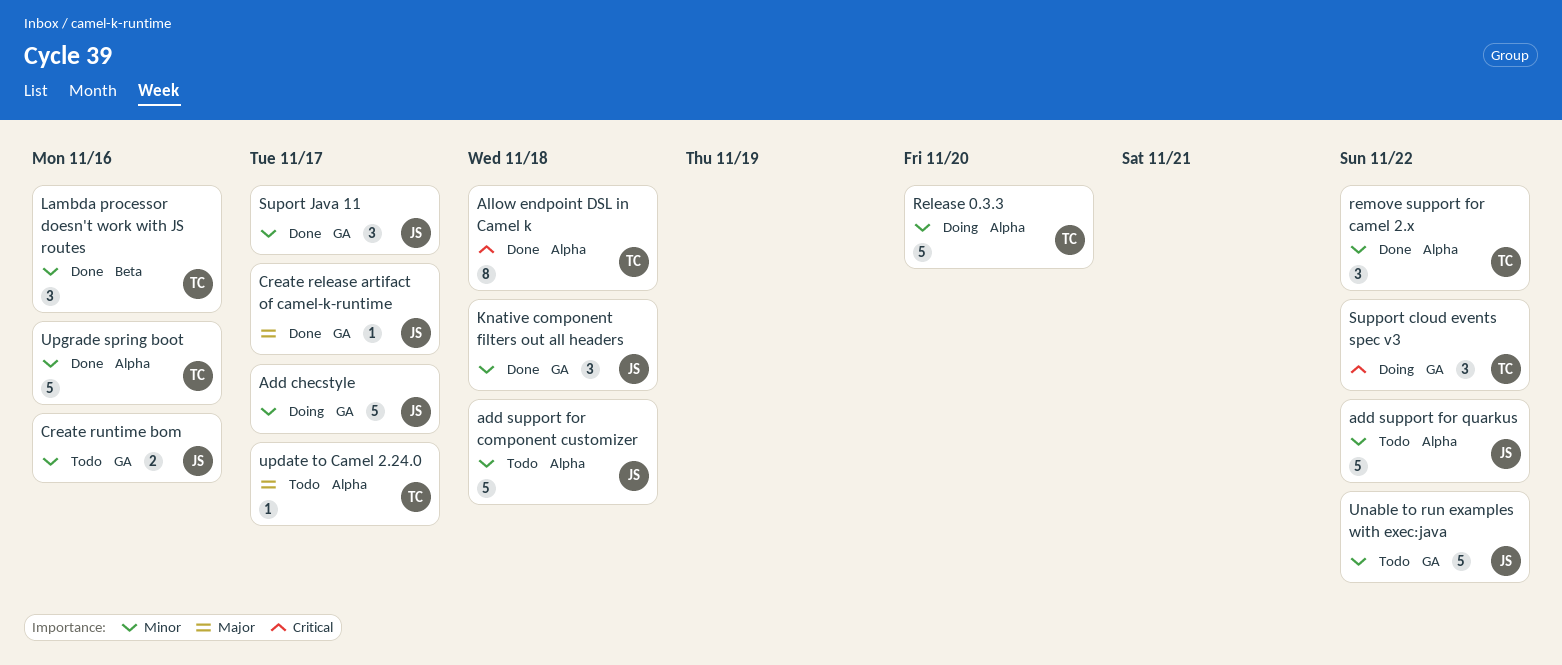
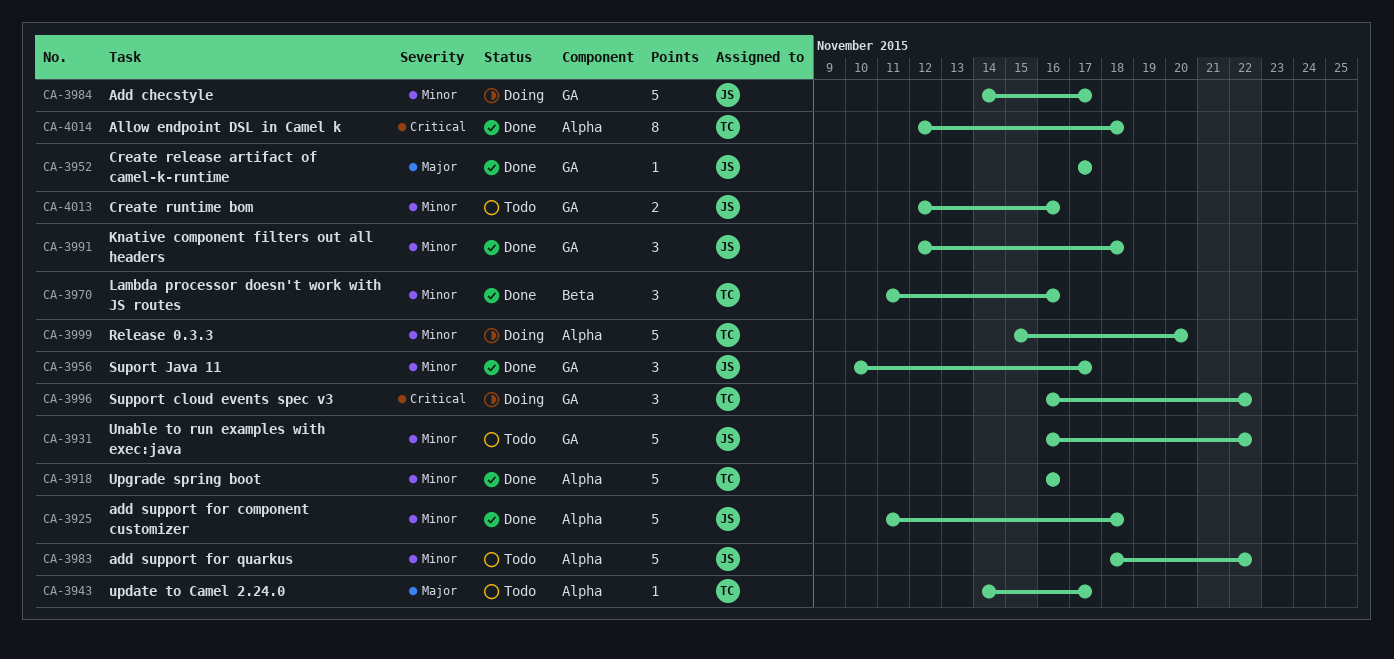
add support for component customizer, status: Todo -> Done
remove support for camel 2.x: present -> none

